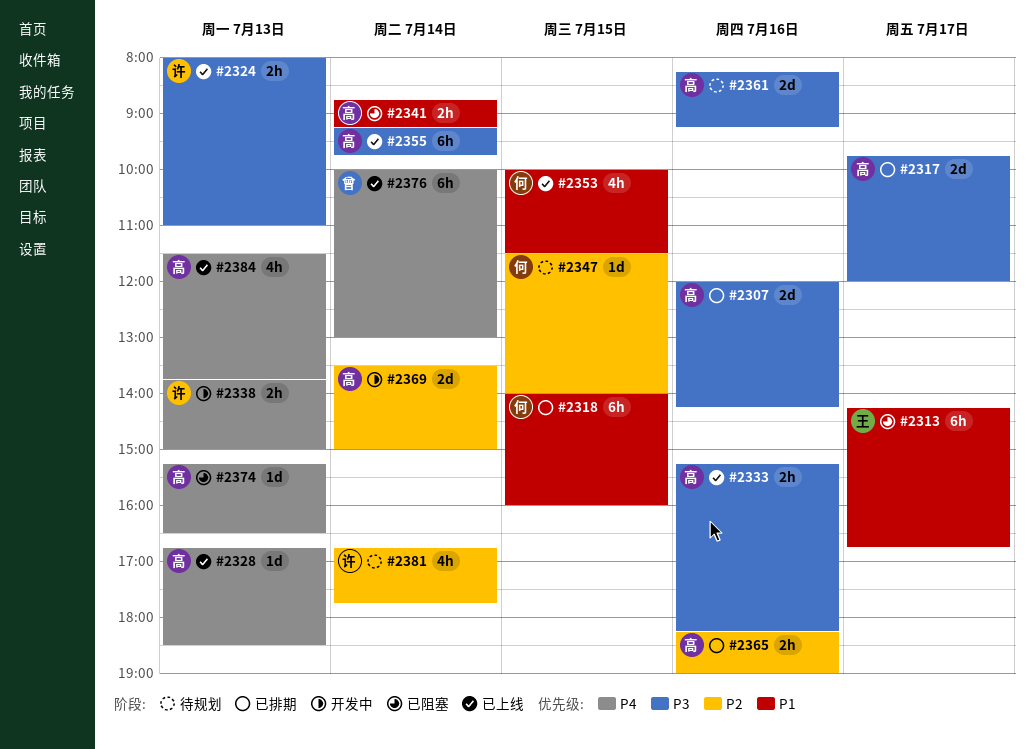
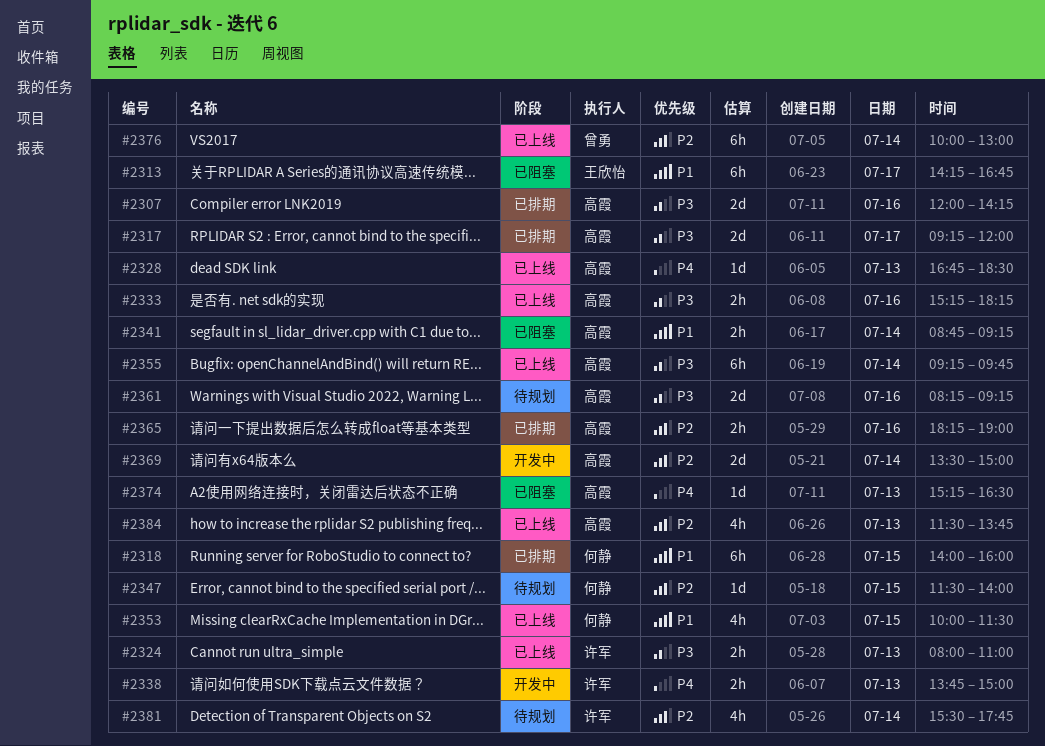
#2317, begins: 09:45 -> 09:15
#2376, priority: P4 -> P2
#2381, begins: 16:45 -> 15:30
#2384, priority: P4 -> P2

